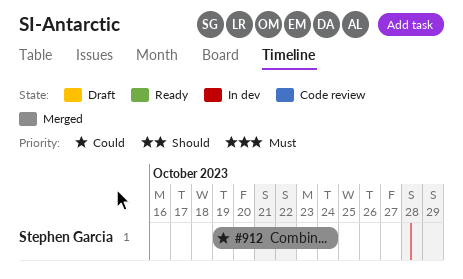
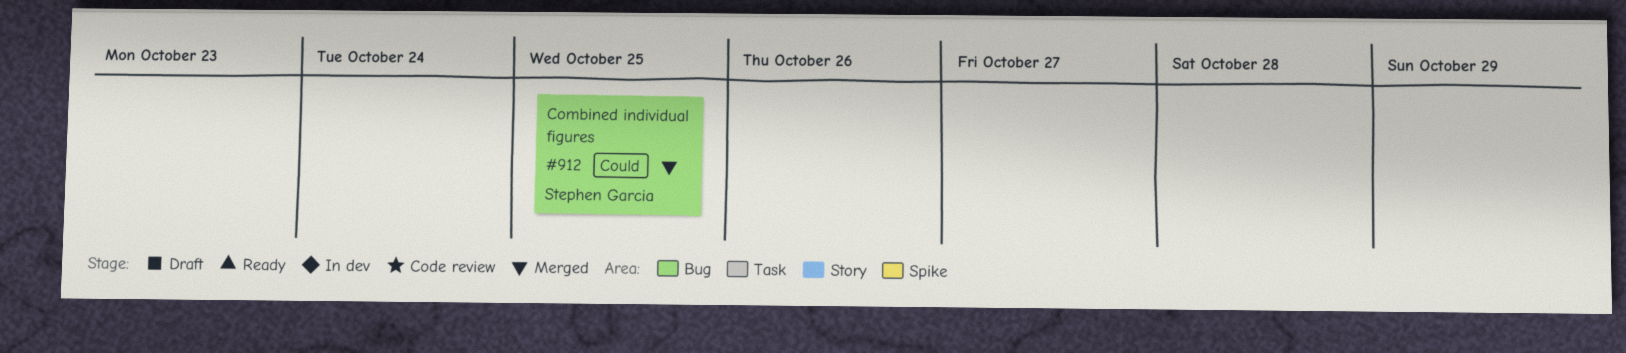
#912, due: Oct 24 -> Oct 25

